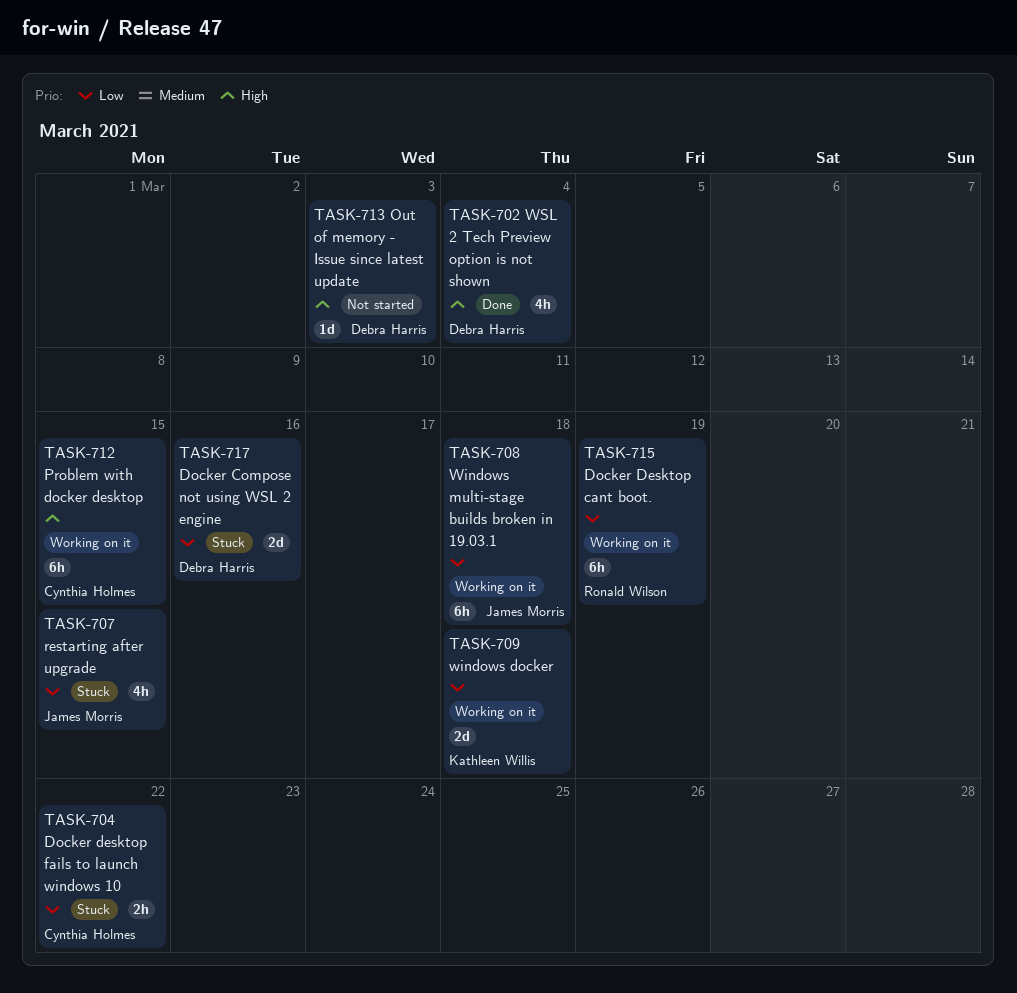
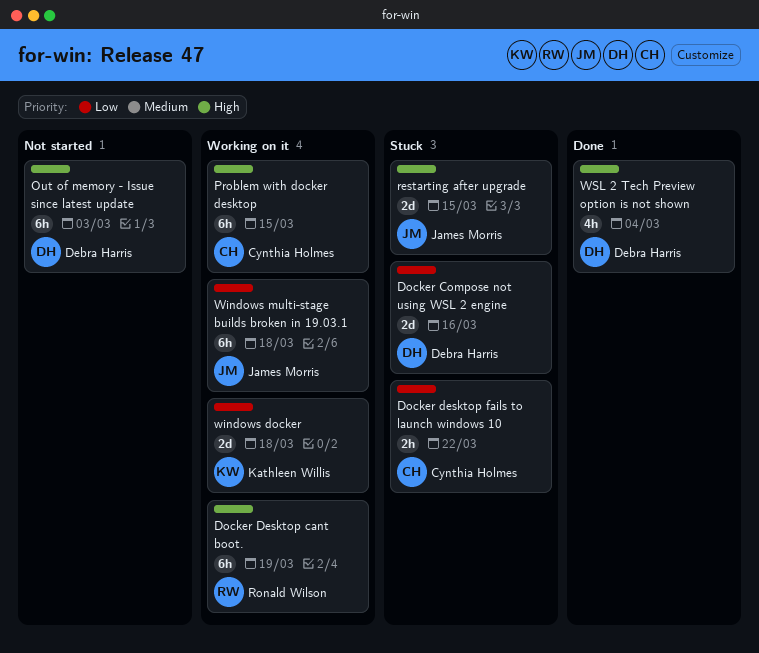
Docker Desktop cant boot., priority: Low -> High
Out of memory - Issue since latest update, estimate: 1d -> 6h
restarting after upgrade, priority: Low -> High
restarting after upgrade, estimate: 4h -> 2d

